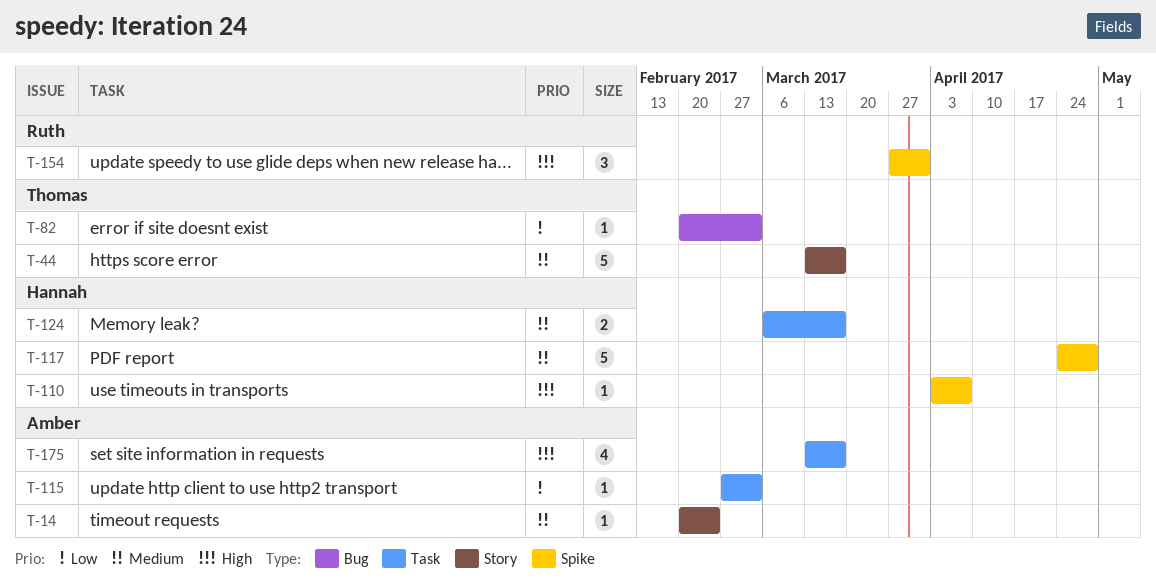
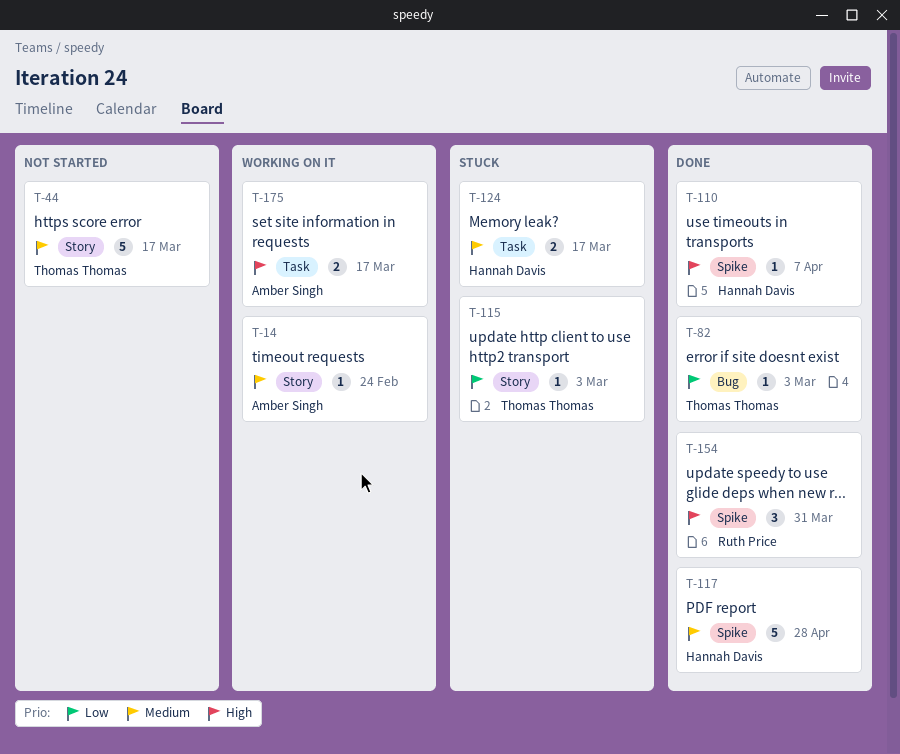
T-115, owner: Amber Singh -> Thomas Thomas
T-115, label: Task -> Story
T-175, estimate: 4 -> 2

